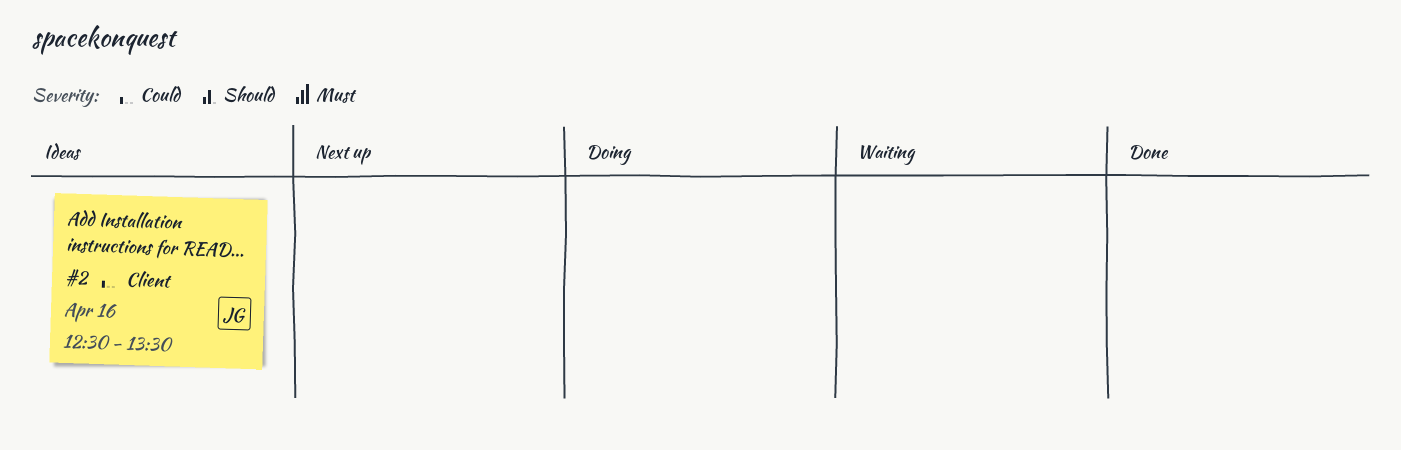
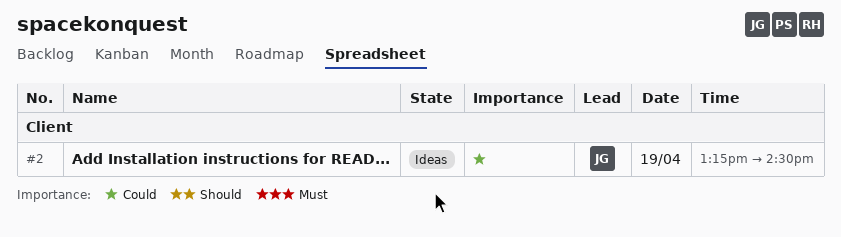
#2, day: Apr 16 -> Apr 19
#2, begins: 12:30 -> 13:15
#2, ends: 13:30 -> 14:30

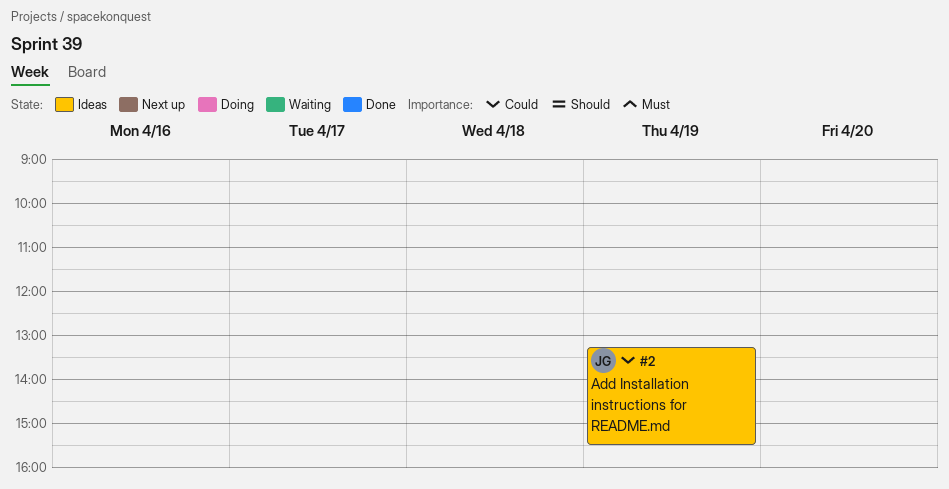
#2, ends: 14:30 -> 15:30

